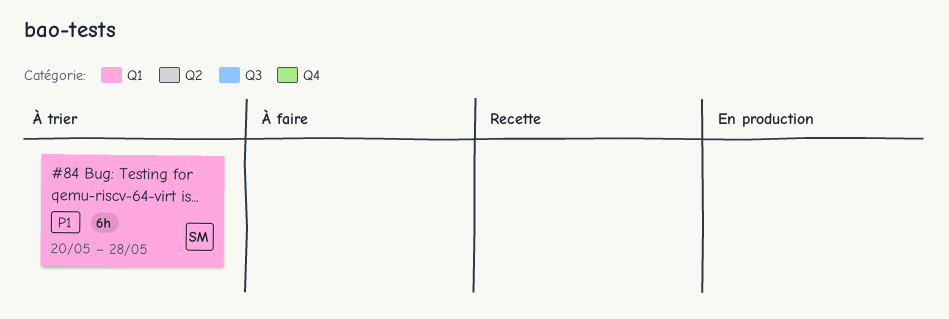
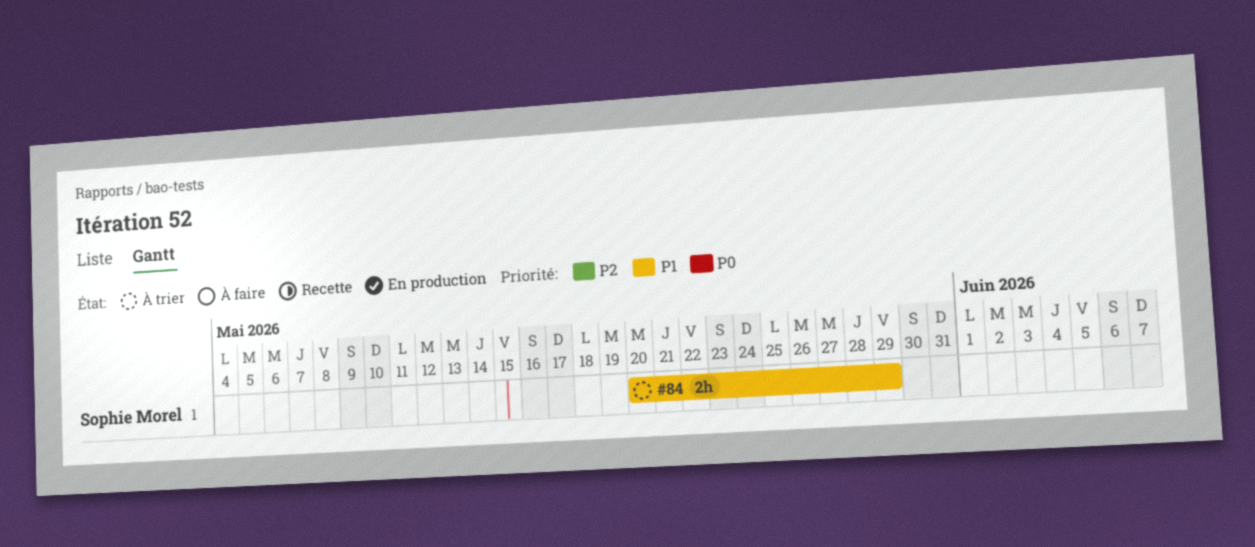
#84, estimate: 6h -> 2h
#84, due: May 28 -> May 29

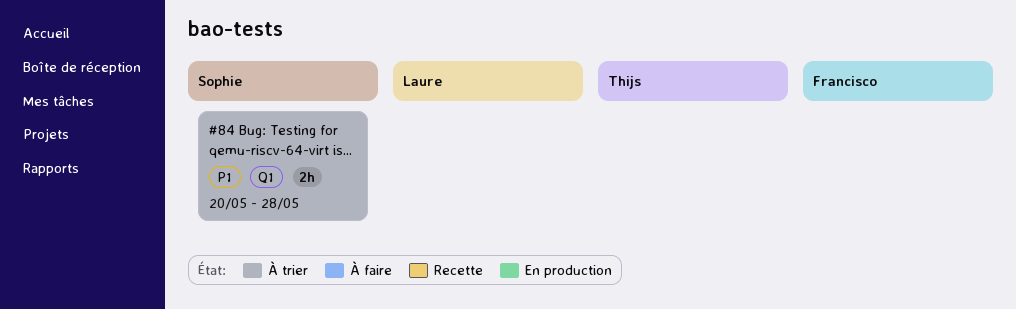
#84, due: May 29 -> May 28

